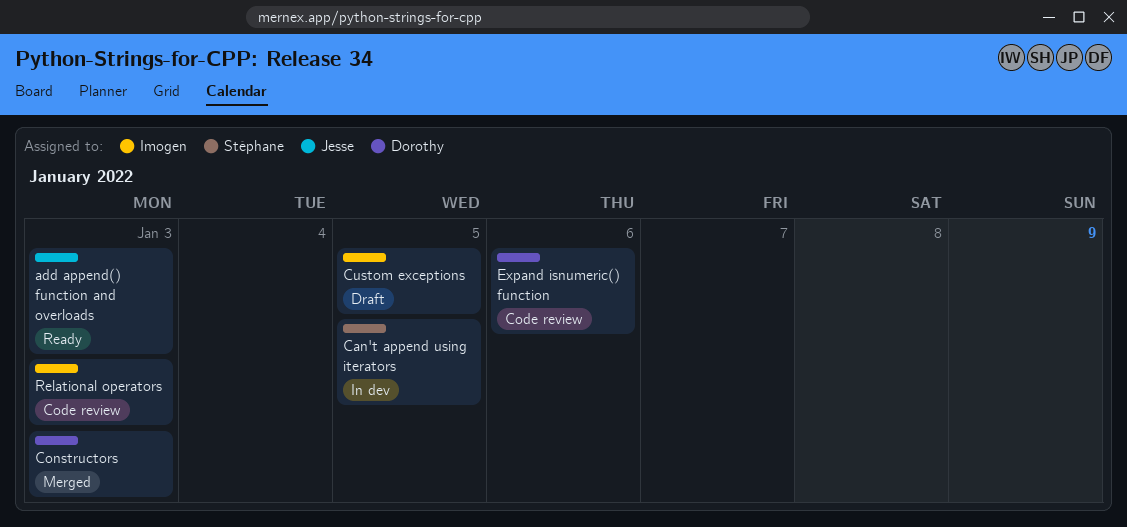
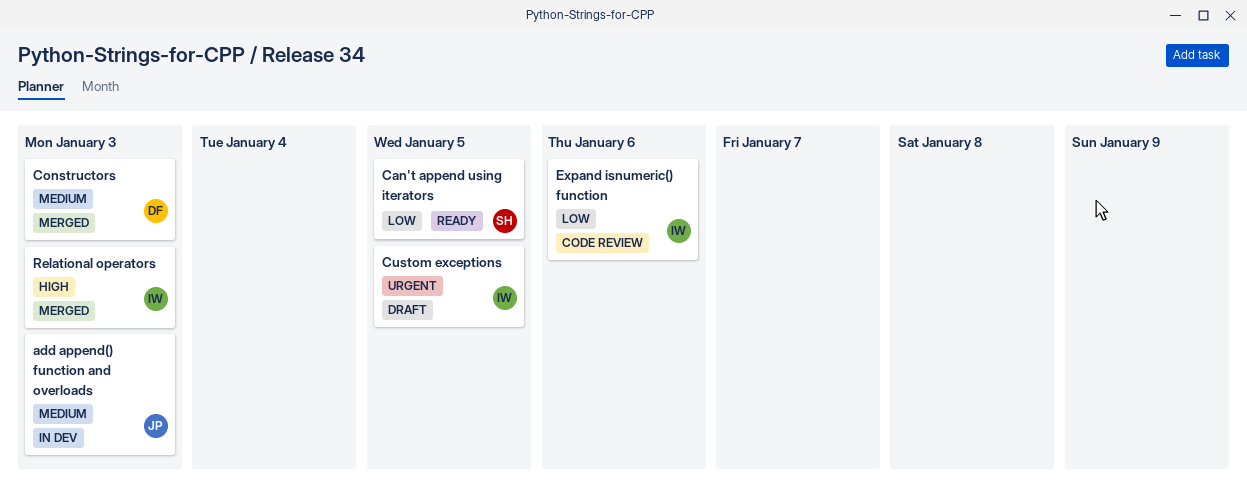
add append() function and overloads, status: Ready -> In dev
Can't append using iterators, status: In dev -> Ready
Expand isnumeric() function, owner: Dorothy -> Imogen
Relational operators, status: Code review -> Merged

